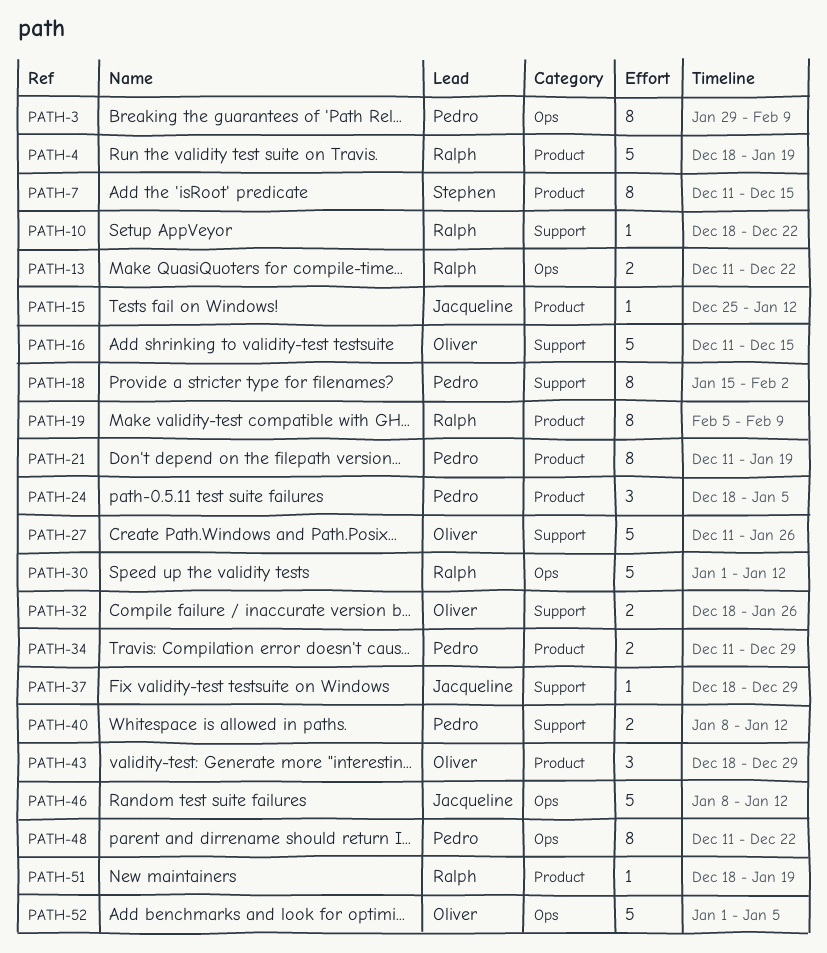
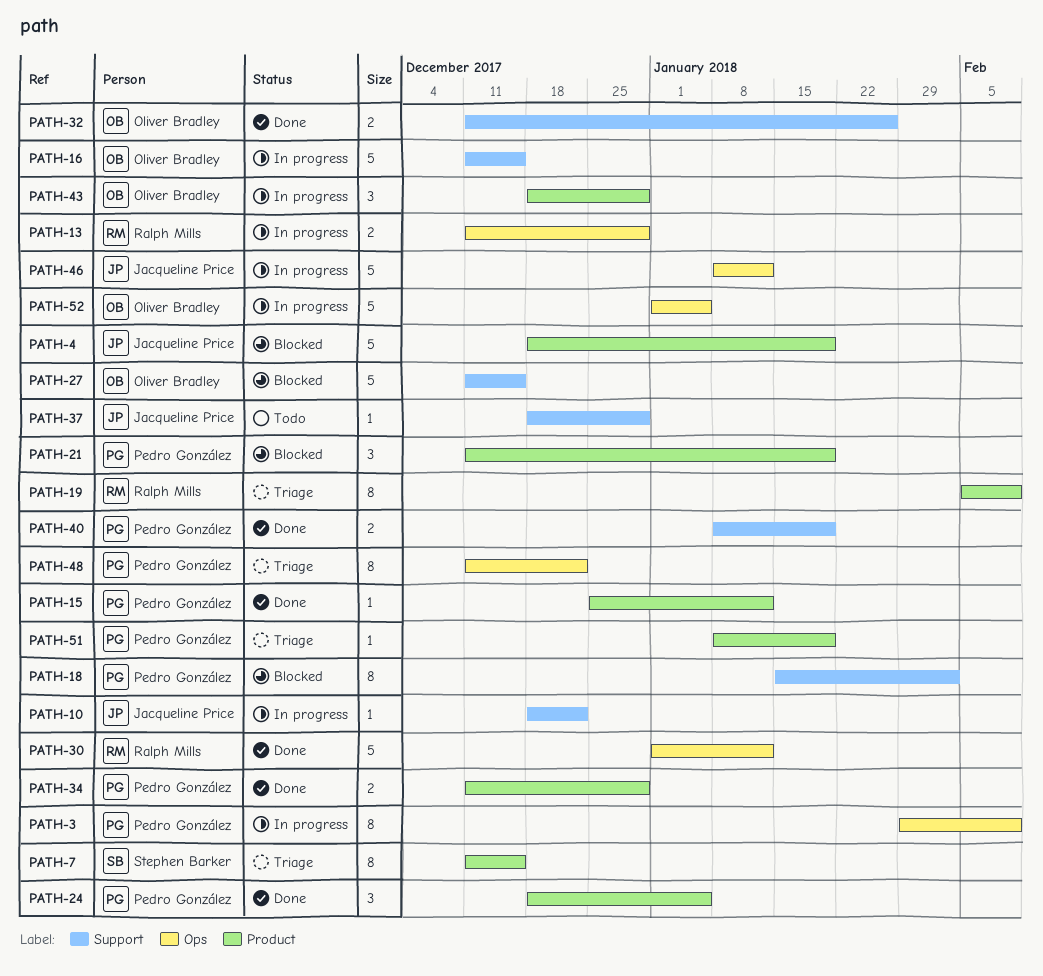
PATH-4, owner: Ralph Mills -> Jacqueline Price
PATH-10, owner: Ralph Mills -> Jacqueline Price
PATH-13, due: Dec 22 -> Dec 29
PATH-15, owner: Jacqueline Price -> Pedro González
PATH-21, estimate: 8 -> 3
PATH-27, due: Jan 26 -> Dec 15
PATH-32, start: Dec 18 -> Dec 11
PATH-40, due: Jan 12 -> Jan 19
PATH-51, owner: Ralph Mills -> Pedro González
PATH-51, start: Dec 18 -> Jan 8

